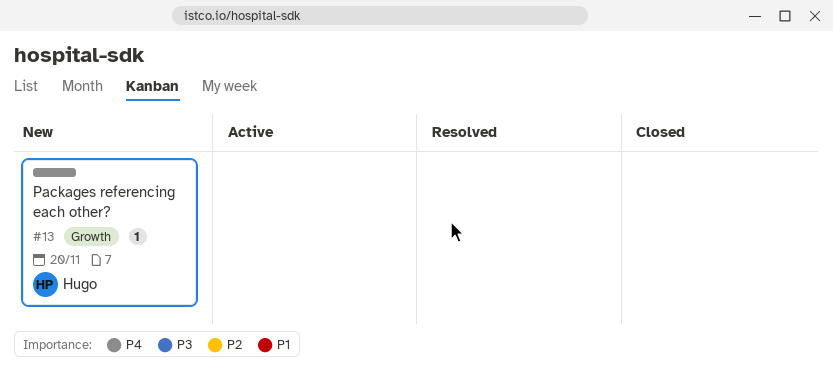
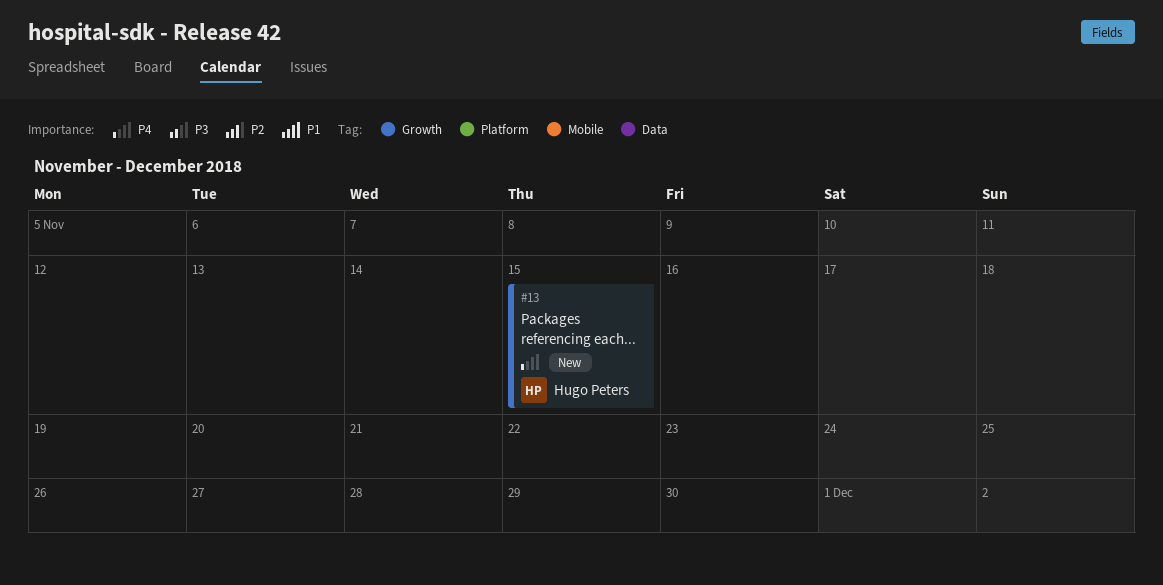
#13, due: Nov 20 -> Nov 15

